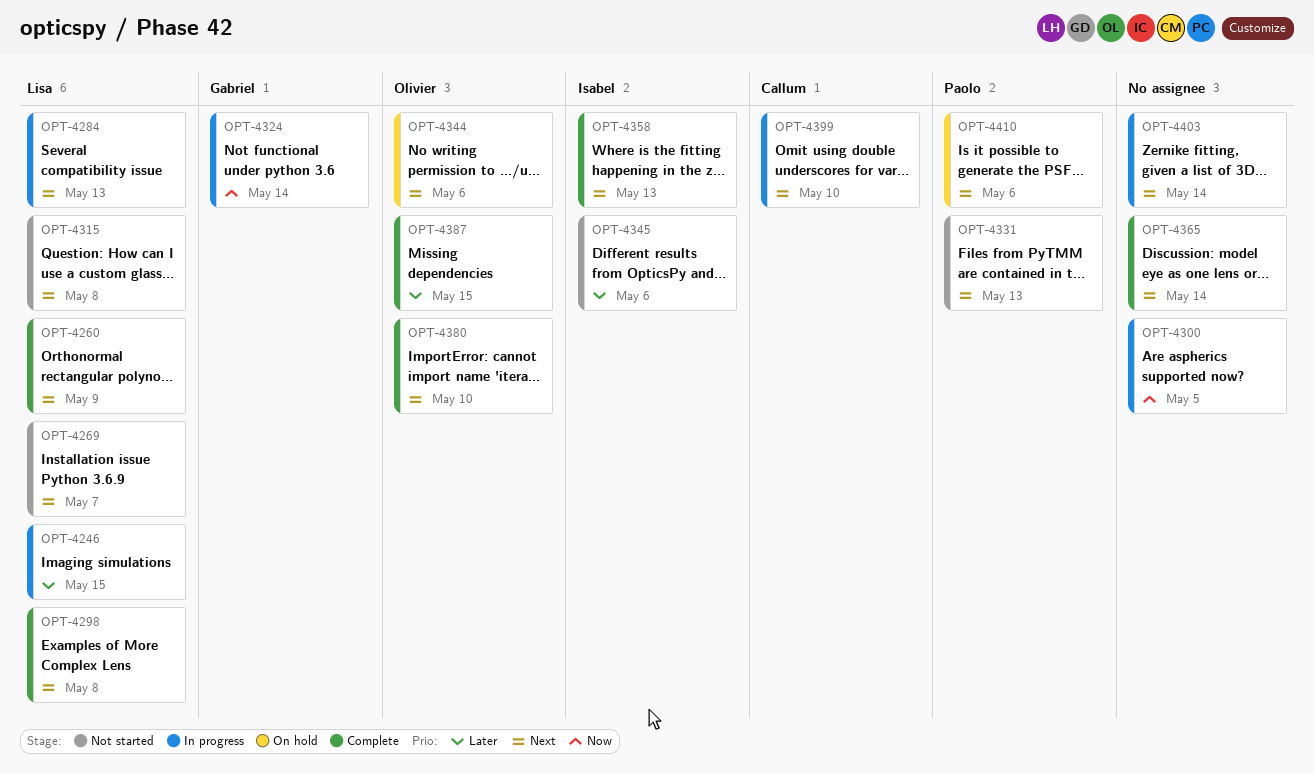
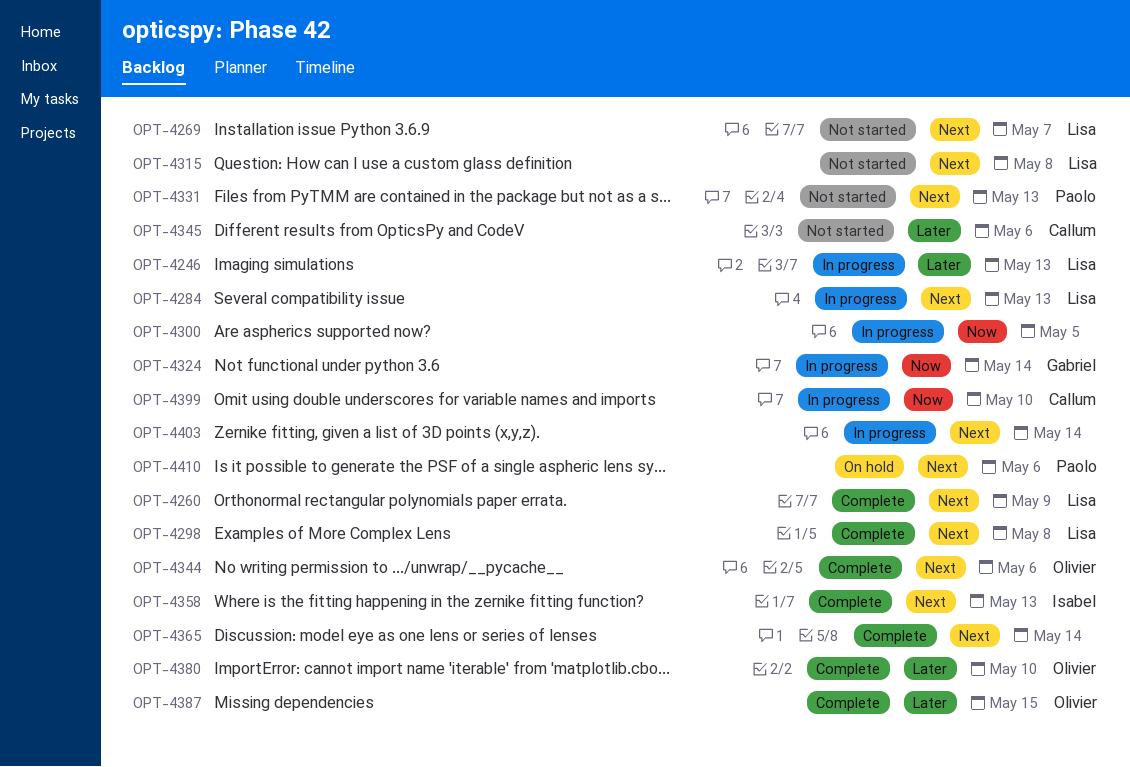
OPT-4246, due: May 15 -> May 13
OPT-4344, status: On hold -> Complete
OPT-4345, owner: Isabel -> Callum
OPT-4380, priority: Next -> Later
OPT-4399, priority: Next -> Now

